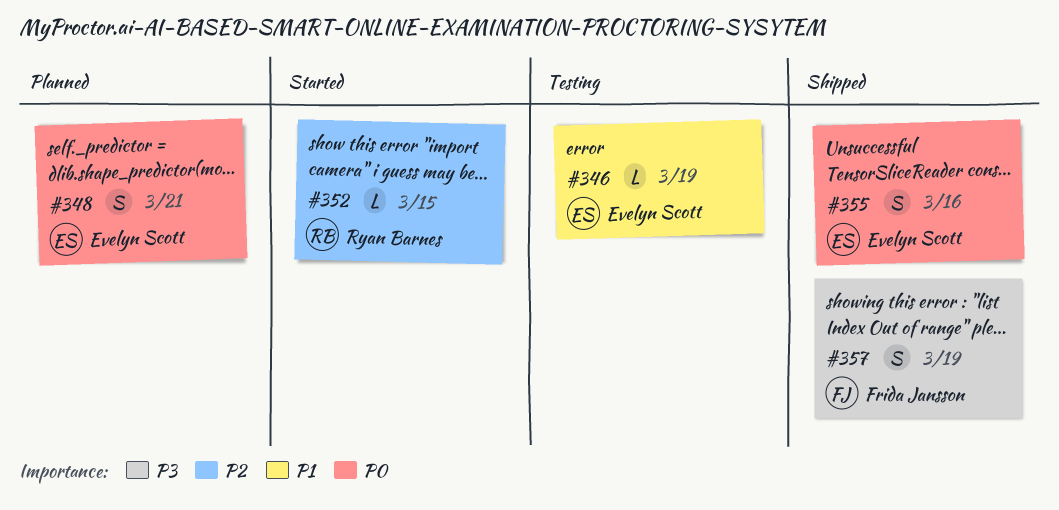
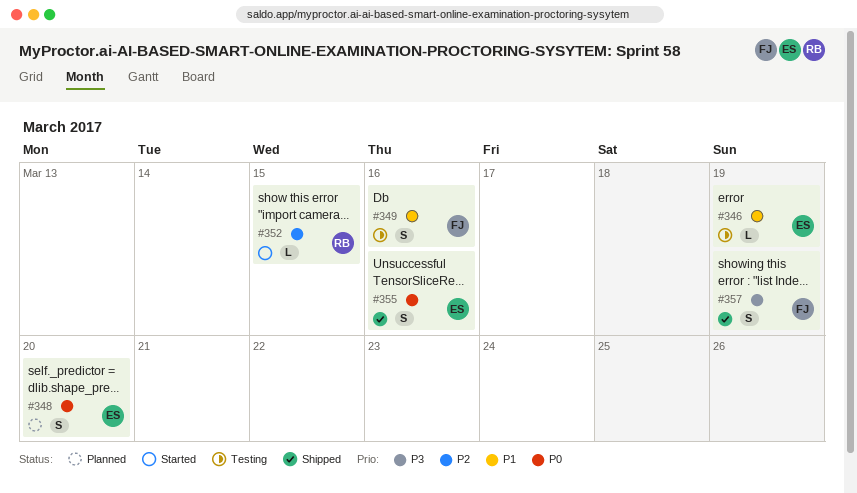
#348, due: Mar 21 -> Mar 20
#349: none -> present

